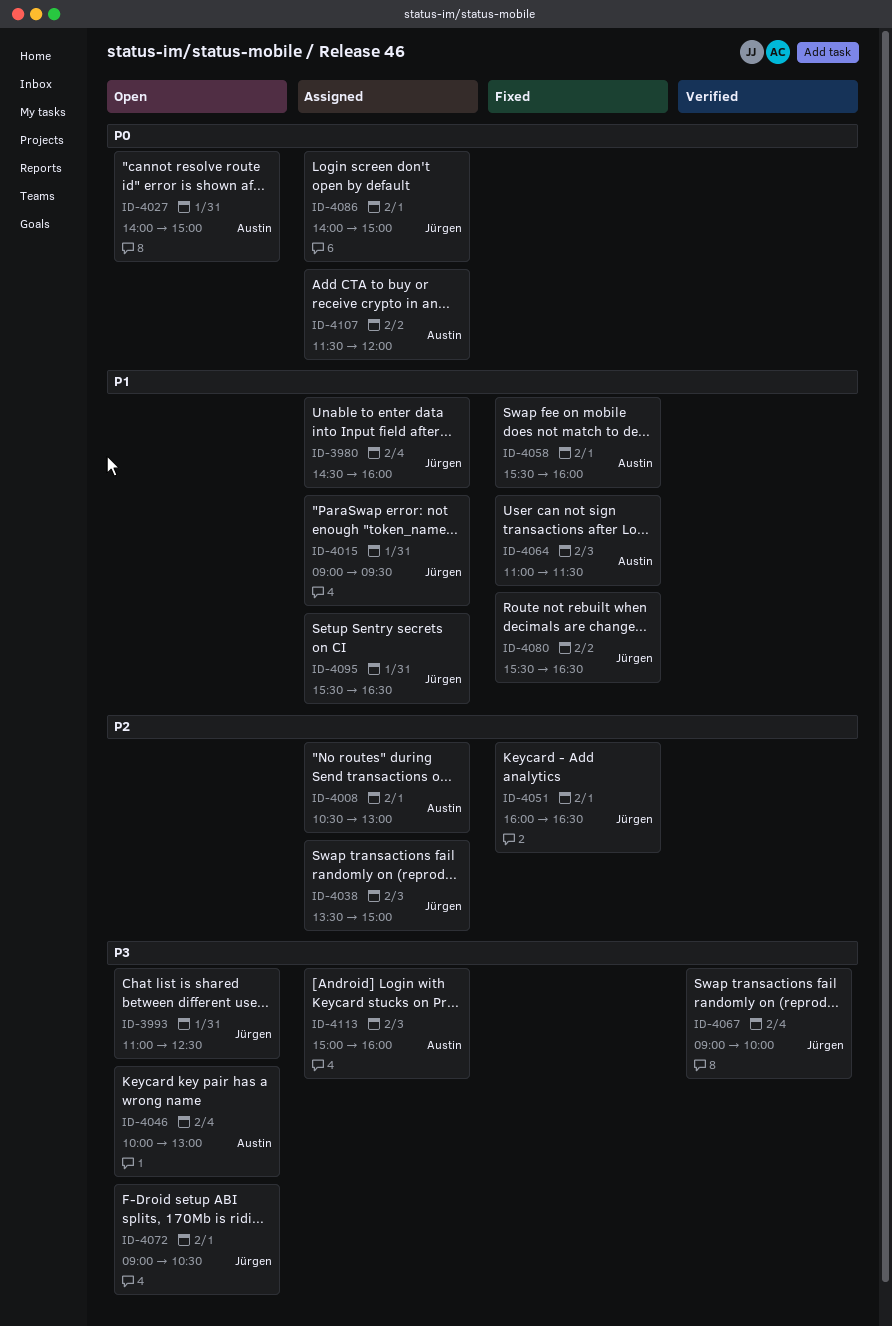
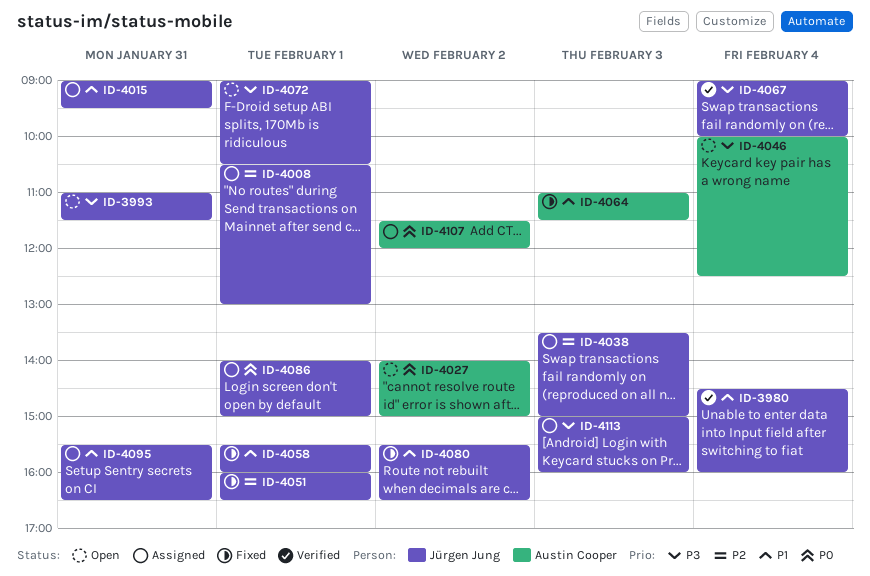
ID-3980, status: Assigned -> Verified
ID-3993, ends: 12:30 -> 11:30
ID-4008, owner: Austin Cooper -> Jürgen Jung
ID-4027, day: Jan 31 -> Feb 2
ID-4046, ends: 13:00 -> 12:30
ID-4058, owner: Austin Cooper -> Jürgen Jung
ID-4113, owner: Austin Cooper -> Jürgen Jung

